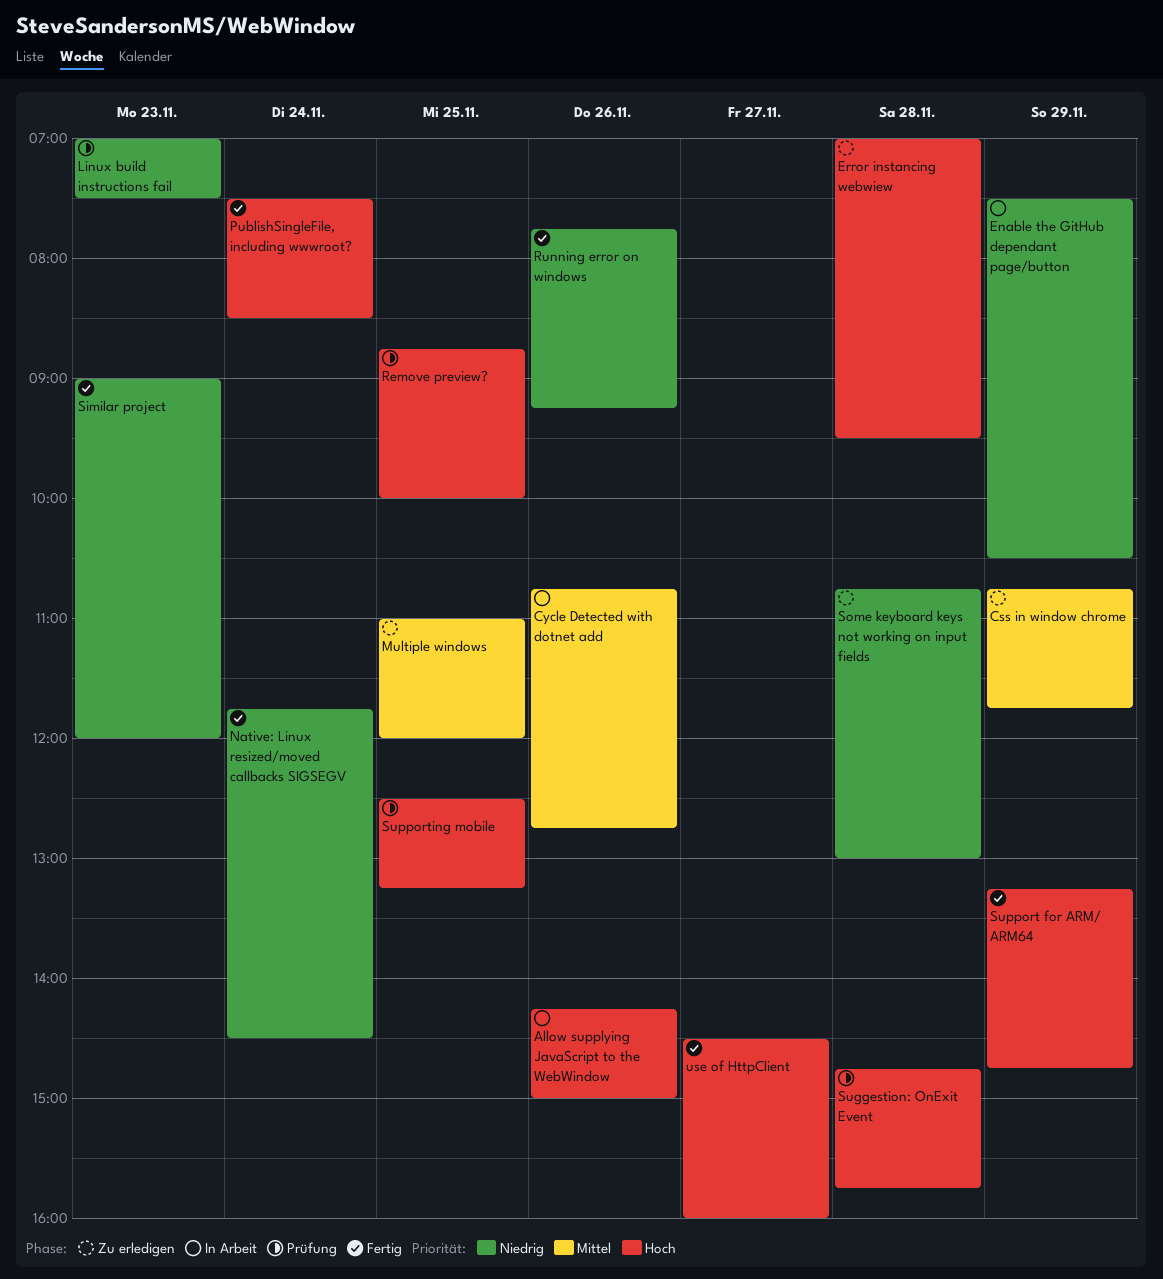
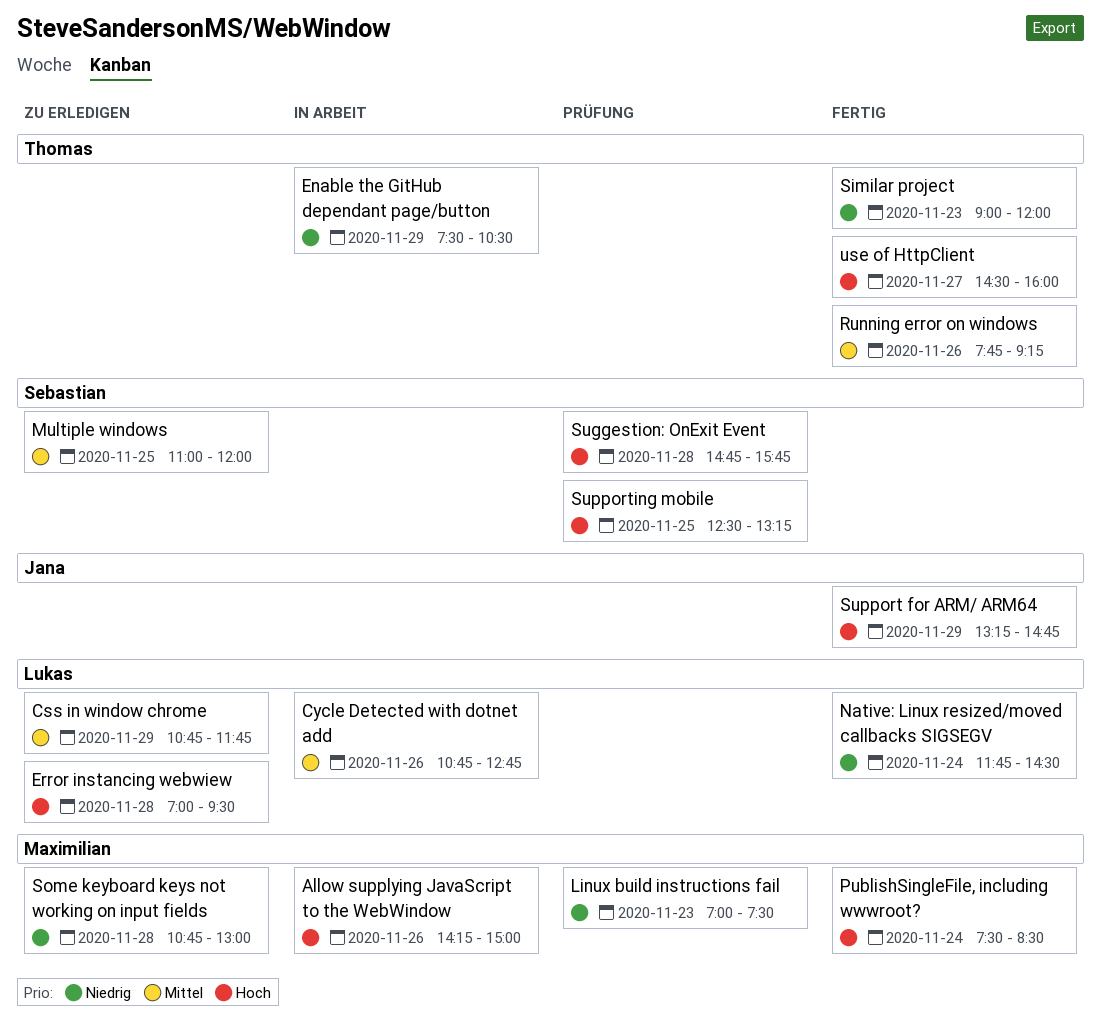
Remove preview?: present -> none
Running error on windows, priority: Niedrig -> Mittel

